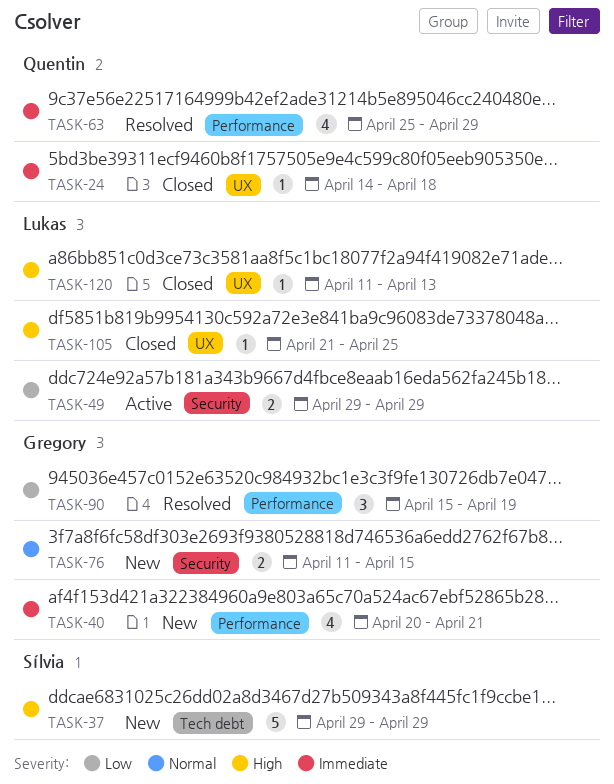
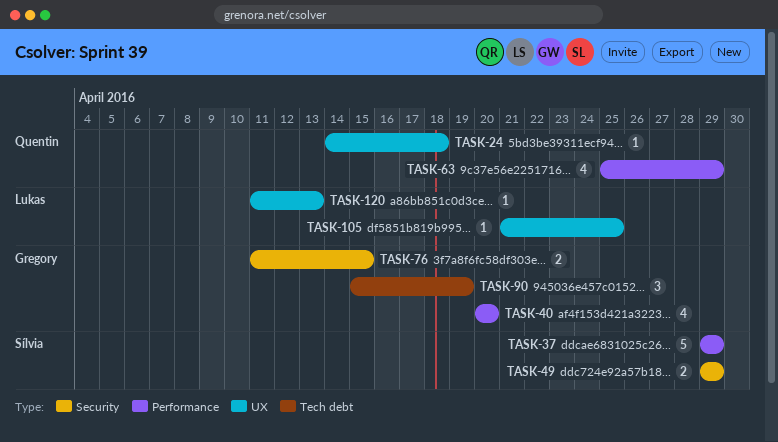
TASK-37, label: Tech debt -> Performance
TASK-40, due: Apr 21 -> Apr 20
TASK-49, owner: Lukas -> Sílvia
TASK-90, label: Performance -> Tech debt

